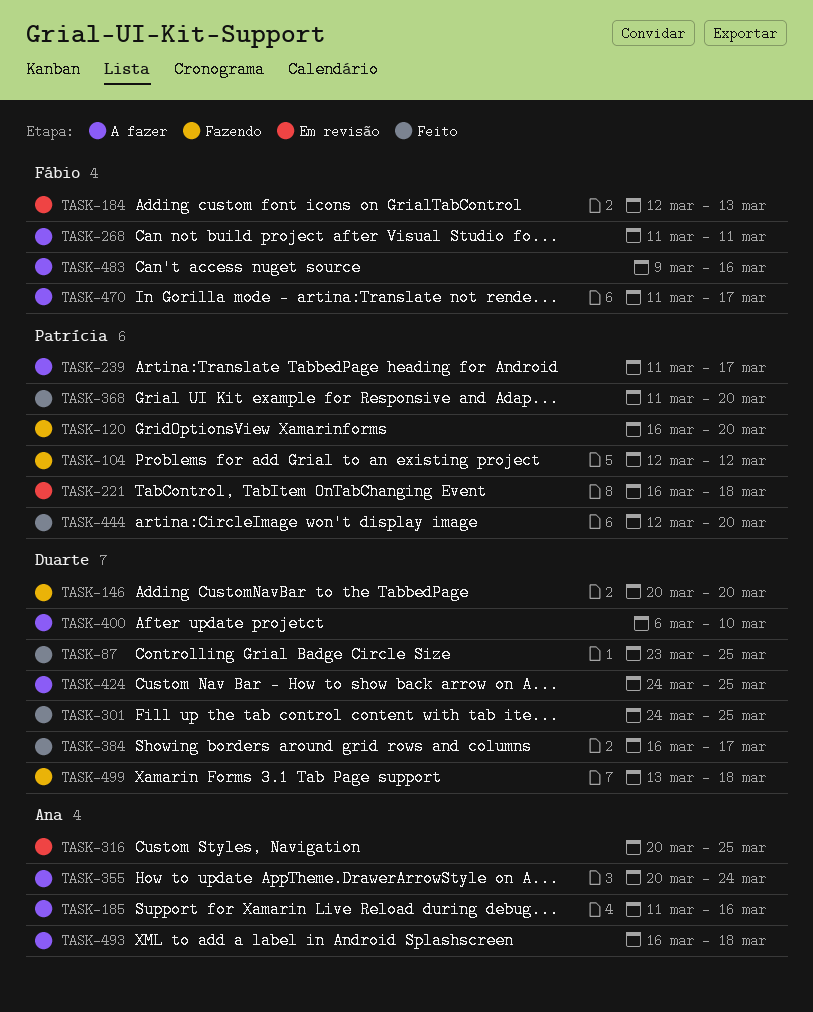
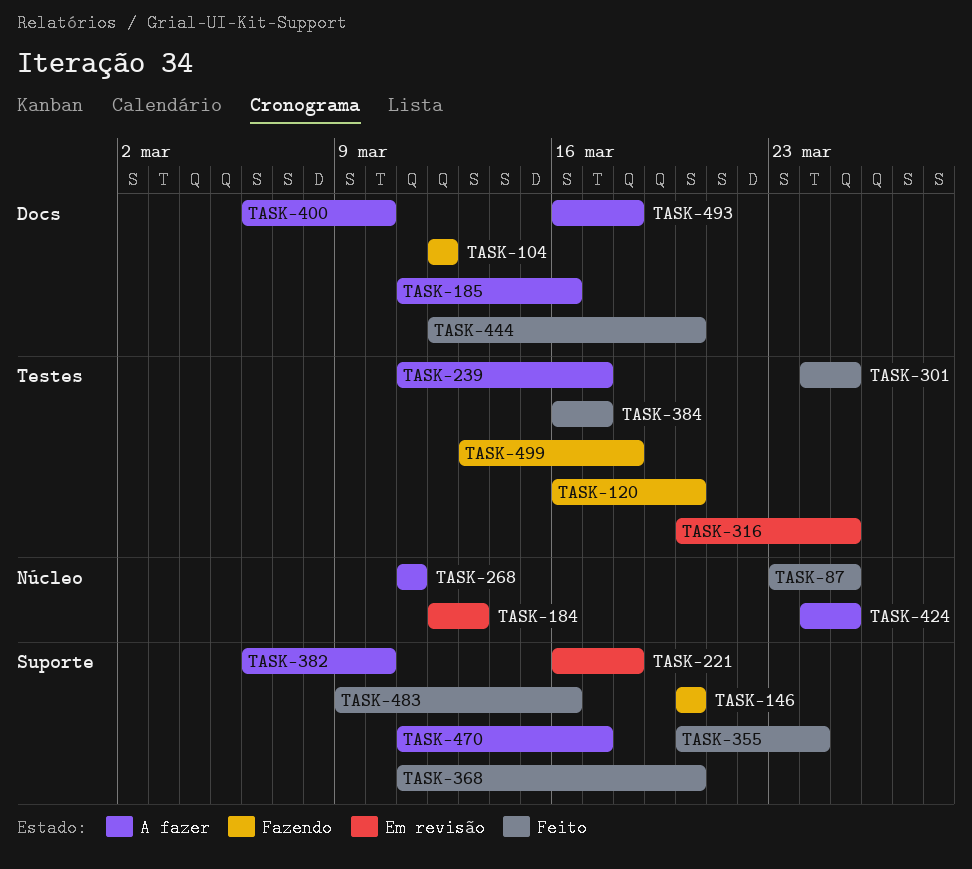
TASK-355, status: A fazer -> Feito
TASK-382: none -> present
TASK-483, status: A fazer -> Feito

